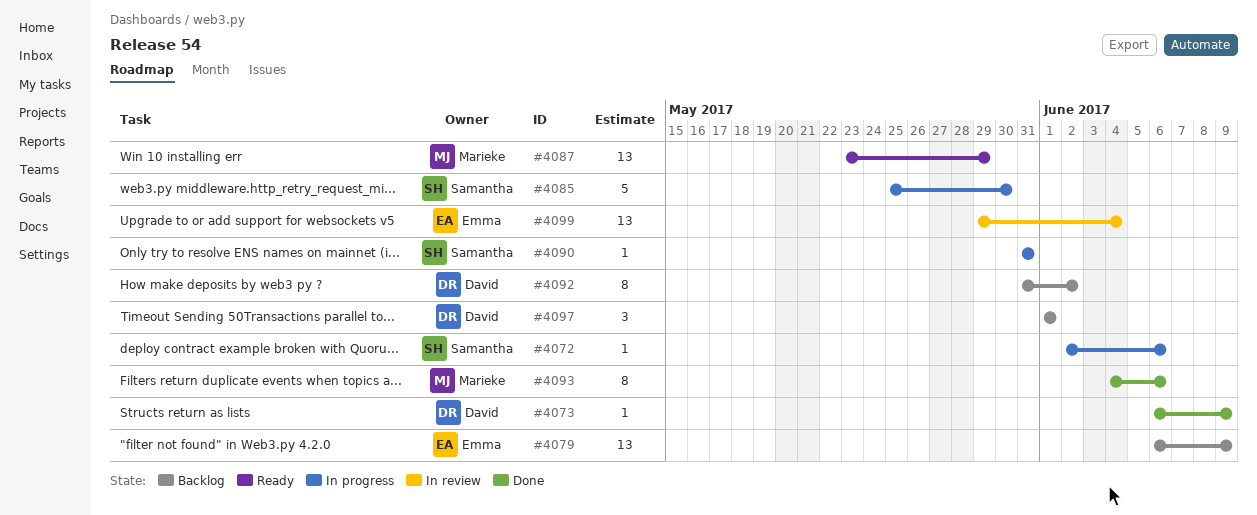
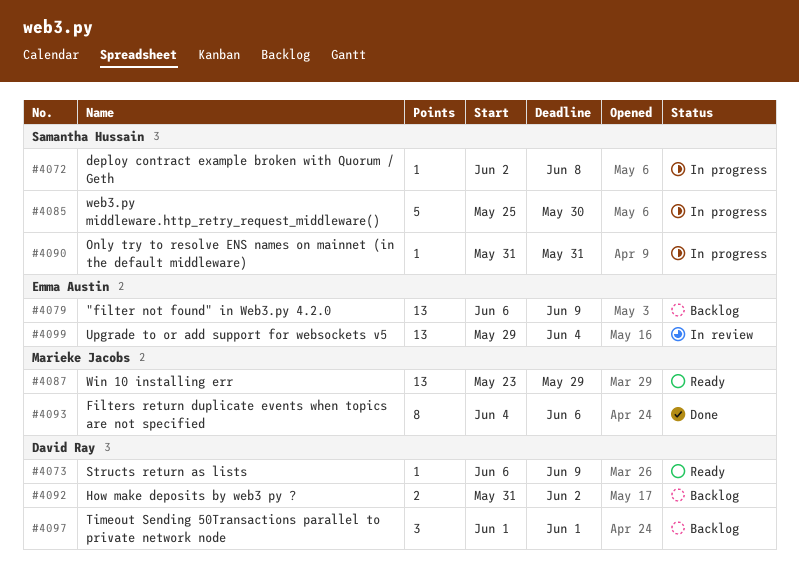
#4072, due: Jun 6 -> Jun 8
#4073, status: Done -> Ready
#4092, estimate: 8 -> 2

